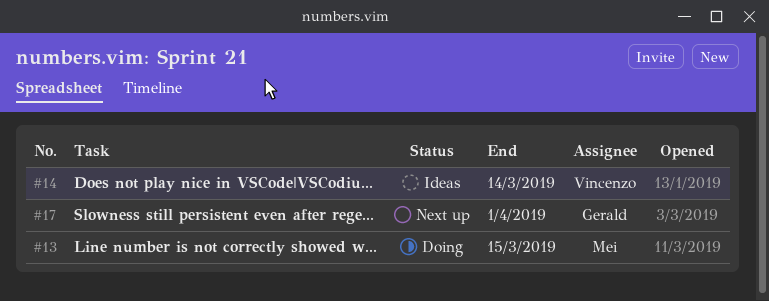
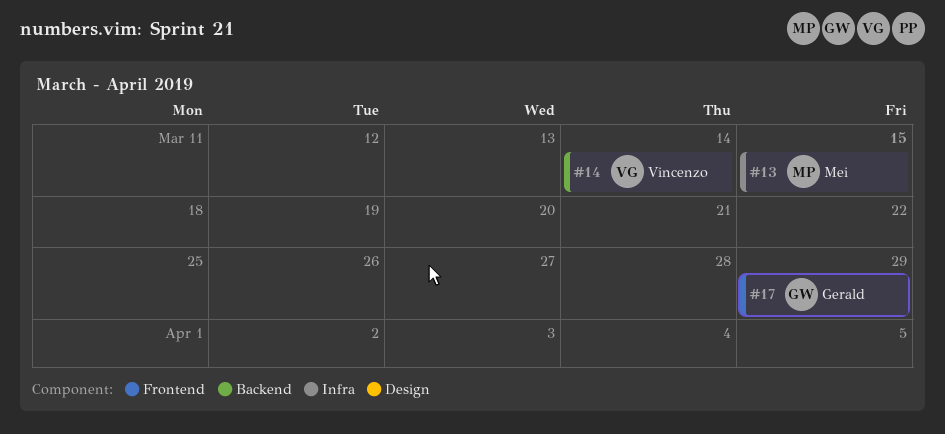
#17, due: Apr 1 -> Mar 29

